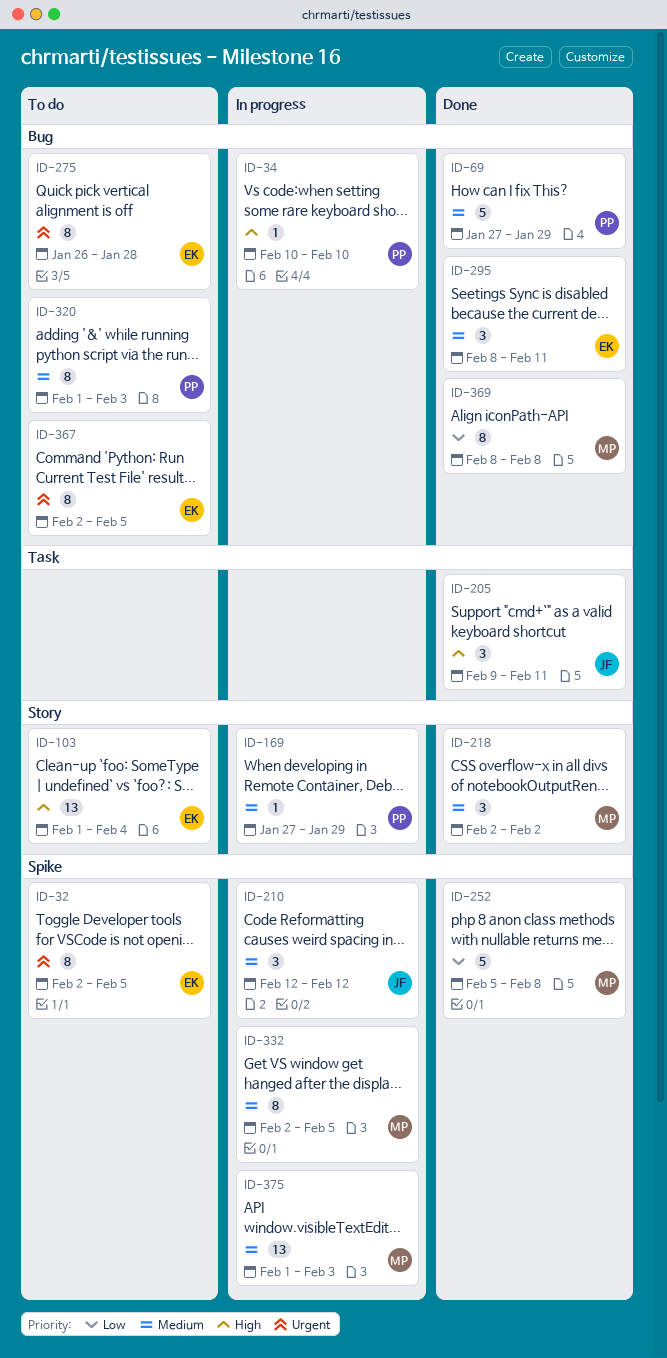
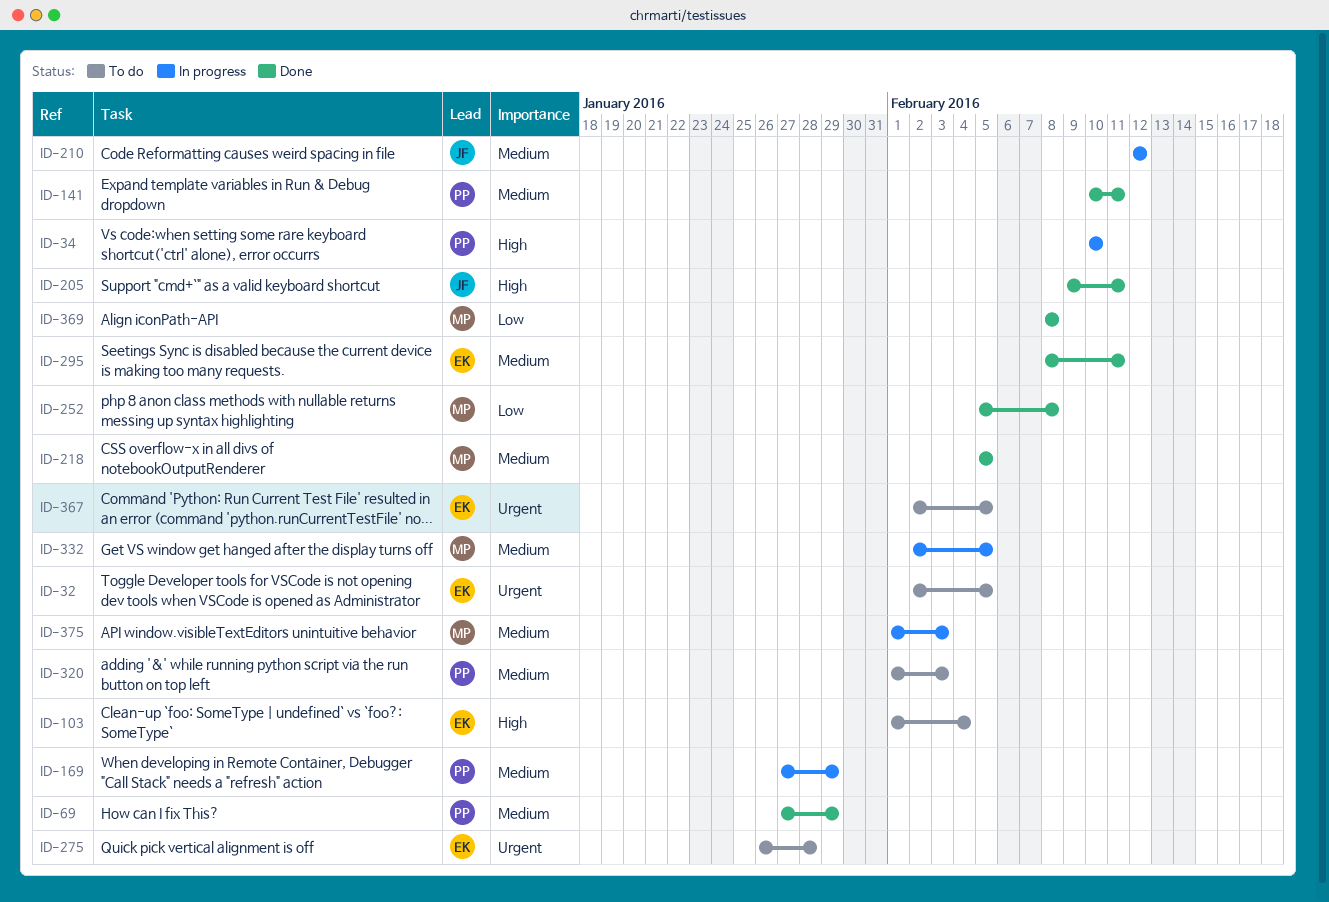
ID-141: none -> present
ID-218, start: Feb 2 -> Feb 5
ID-218, due: Feb 2 -> Feb 5

